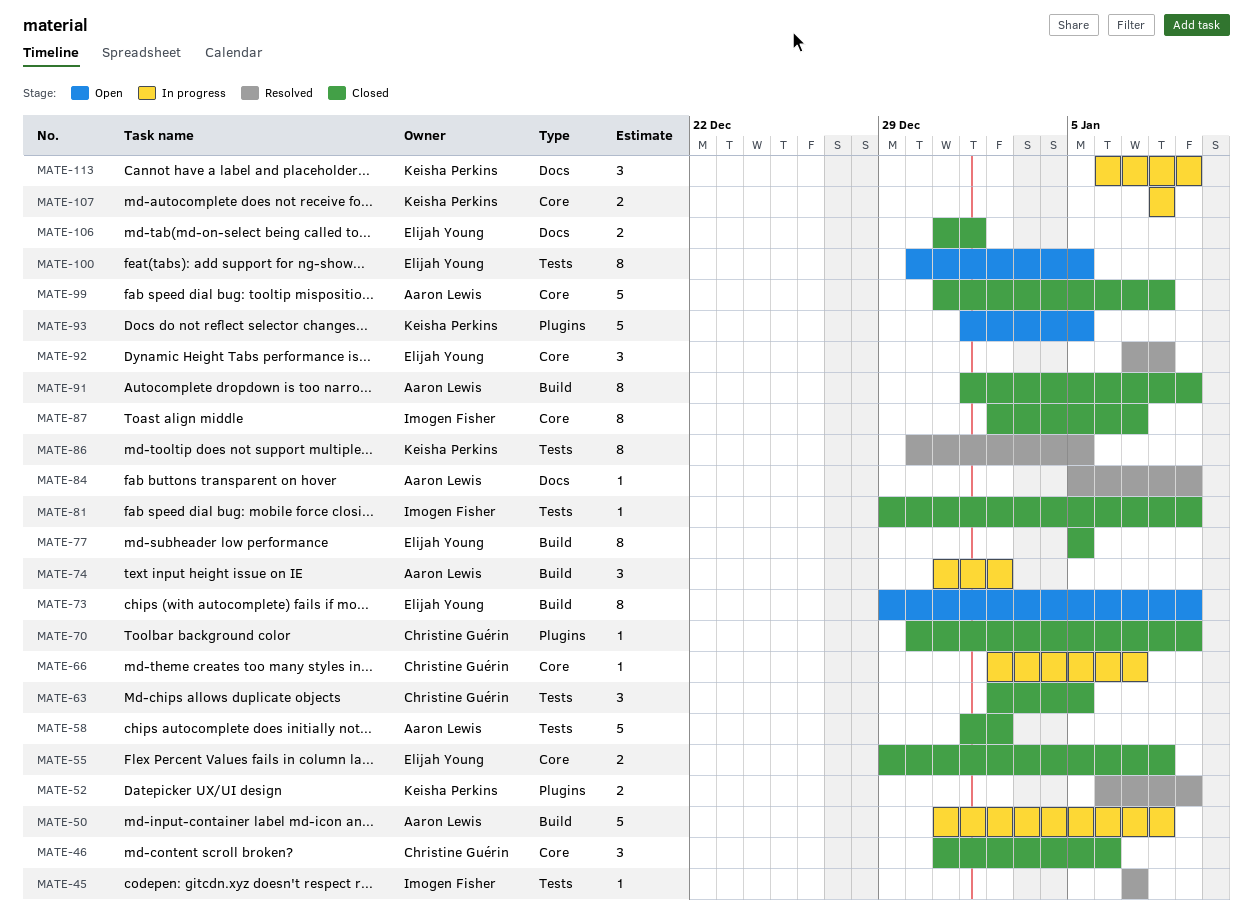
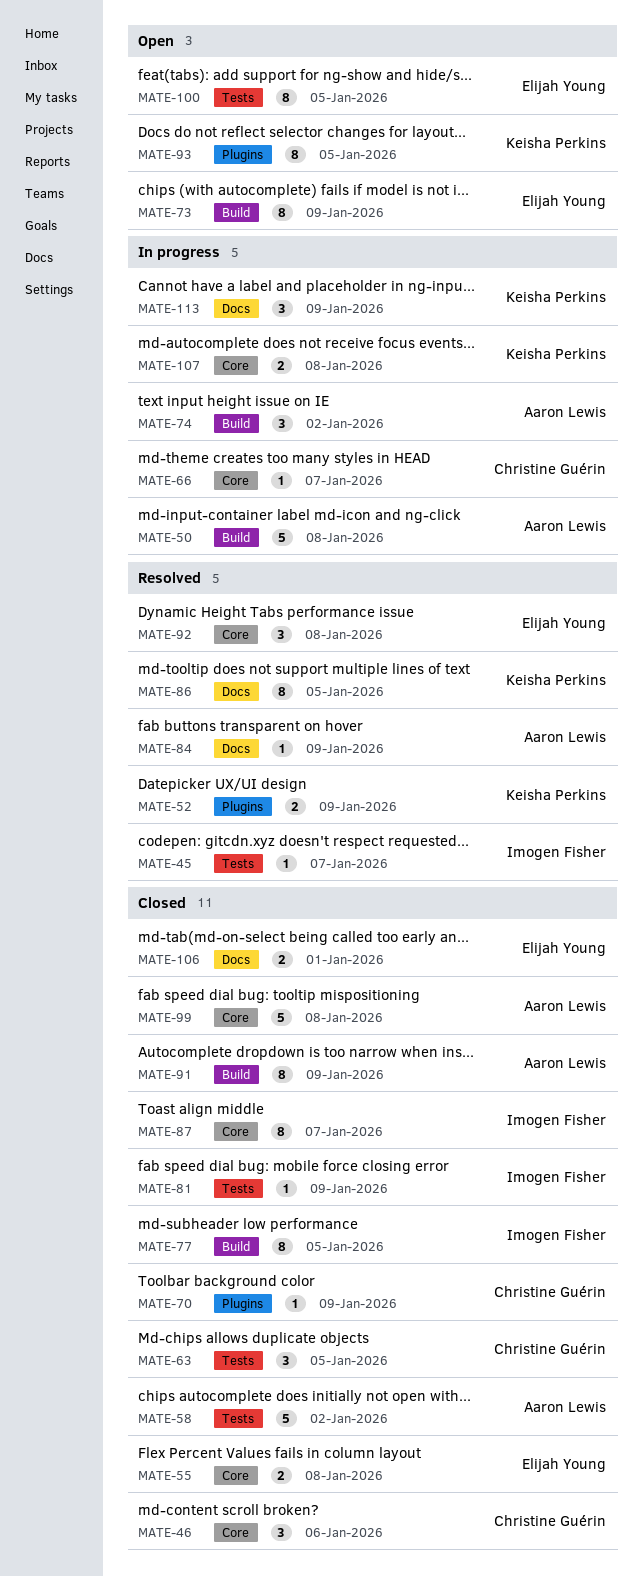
MATE-77, owner: Elijah Young -> Imogen Fisher
MATE-86, label: Tests -> Docs
MATE-93, estimate: 5 -> 8

